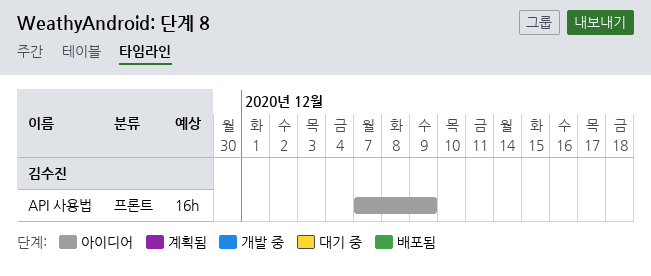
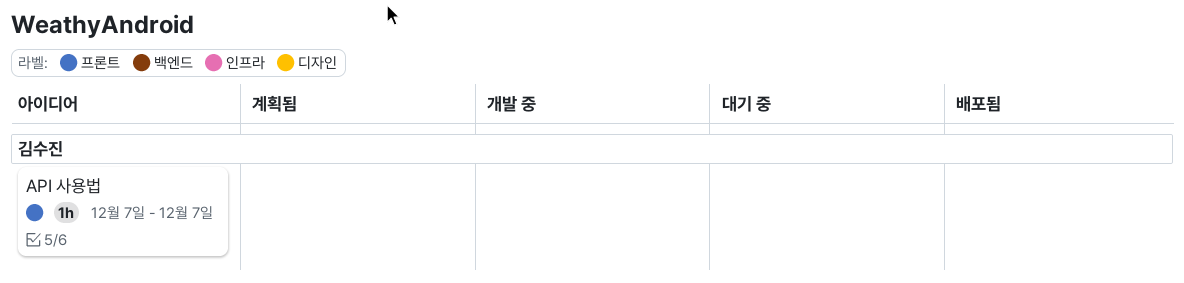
API 사용법, estimate: 16h -> 1h
API 사용법, due: Dec 9 -> Dec 7

